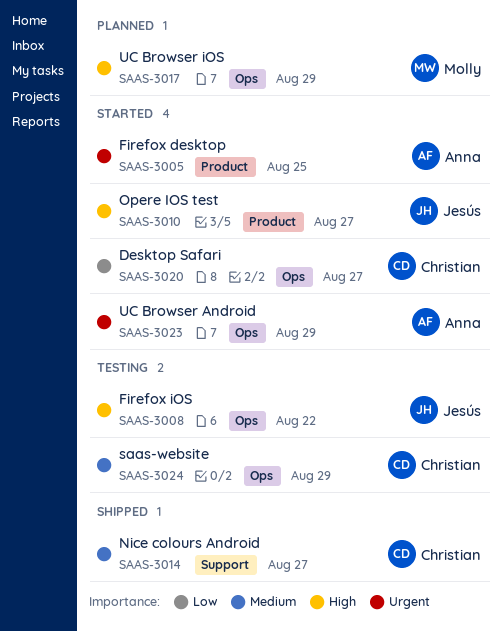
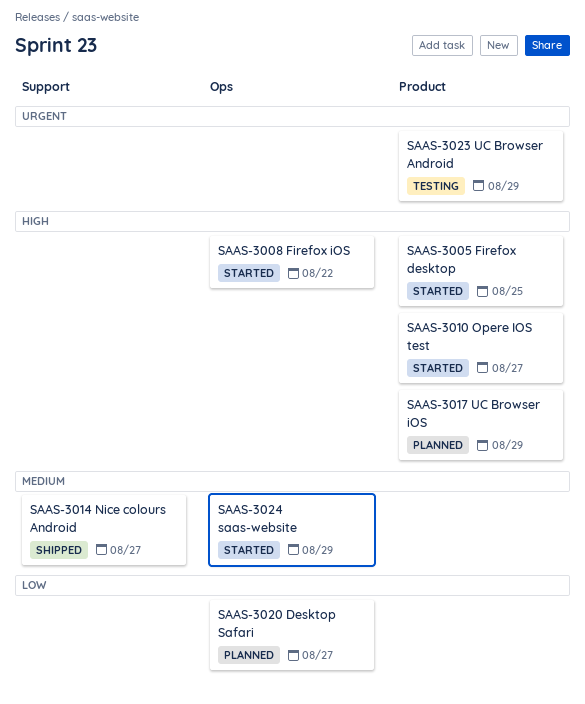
SAAS-3005, priority: Urgent -> High
SAAS-3008, status: Testing -> Started
SAAS-3017, label: Ops -> Product
SAAS-3020, status: Started -> Planned
SAAS-3023, status: Started -> Testing
SAAS-3023, label: Ops -> Product
SAAS-3024, status: Testing -> Started

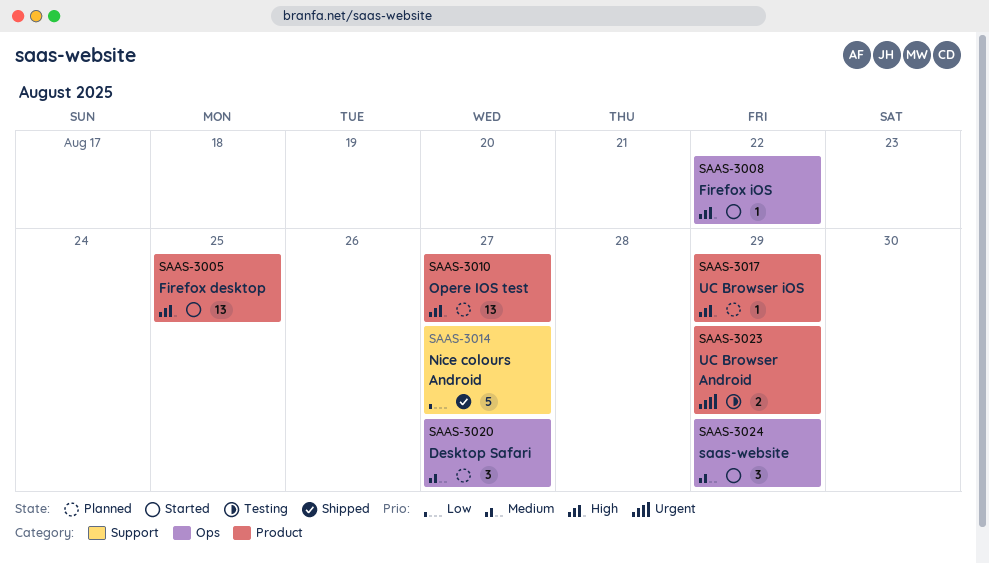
SAAS-3010, status: Started -> Planned
SAAS-3014, priority: Medium -> Low
SAAS-3020, priority: Low -> Medium

